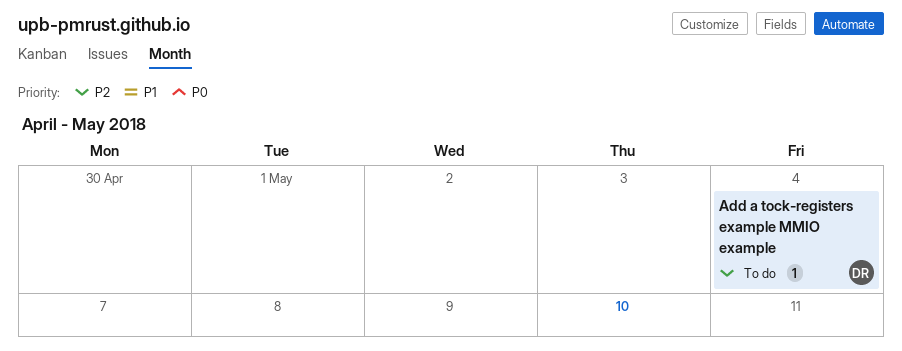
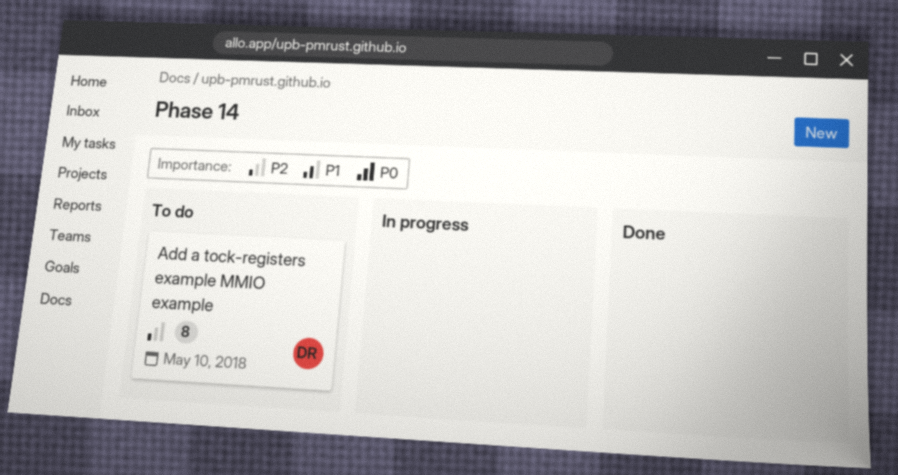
Add a tock-registers example MMIO example, estimate: 1 -> 8
Add a tock-registers example MMIO example, due: May 4 -> May 10

